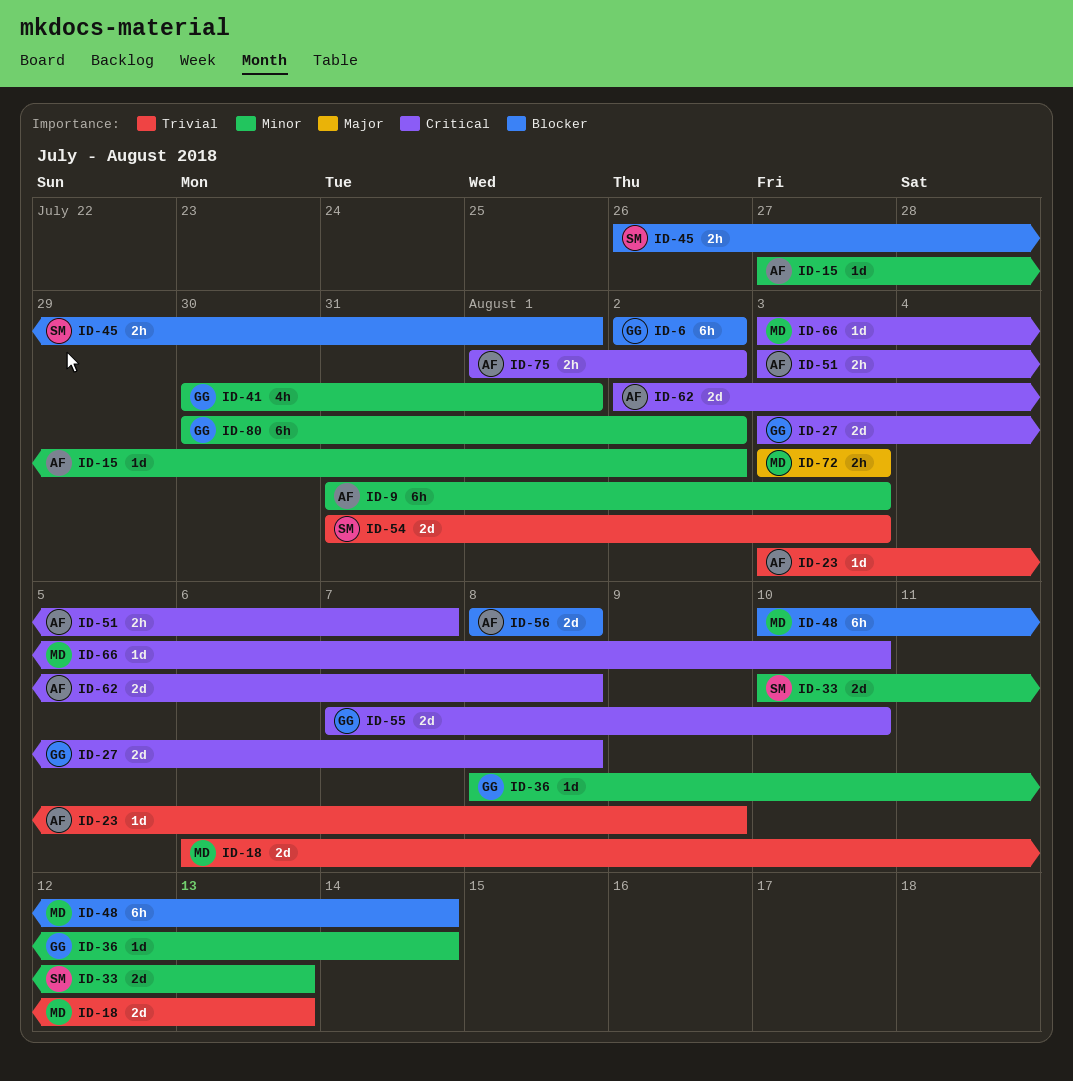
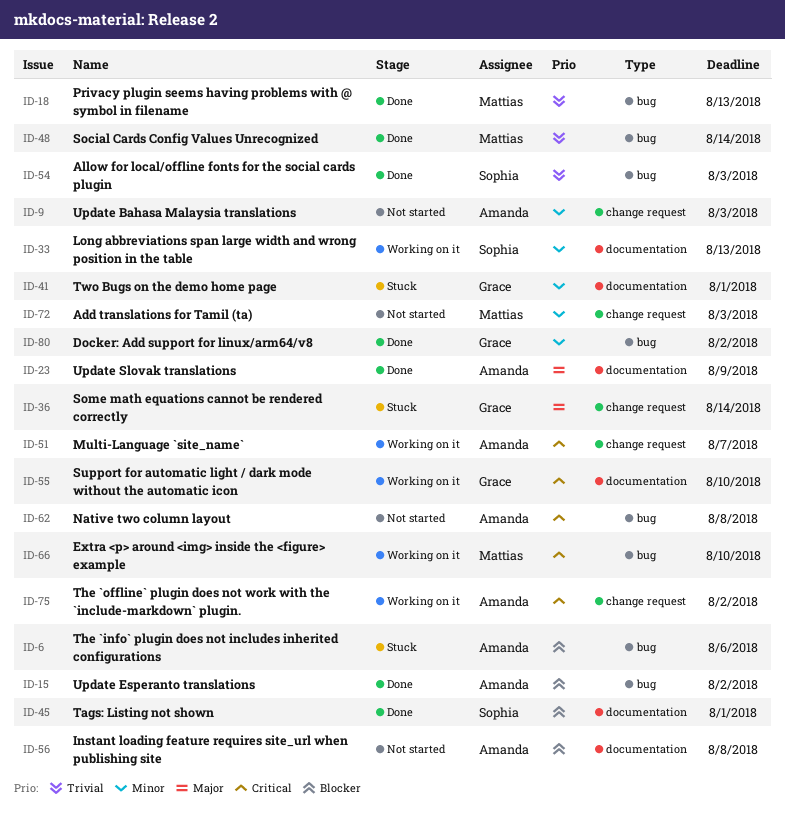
ID-6, owner: Grace -> Amanda
ID-6, due: Aug 2 -> Aug 6
ID-15, priority: Minor -> Blocker
ID-23, priority: Trivial -> Major
ID-27: present -> none
ID-36, priority: Minor -> Major
ID-48, priority: Blocker -> Trivial
ID-72, priority: Major -> Minor

